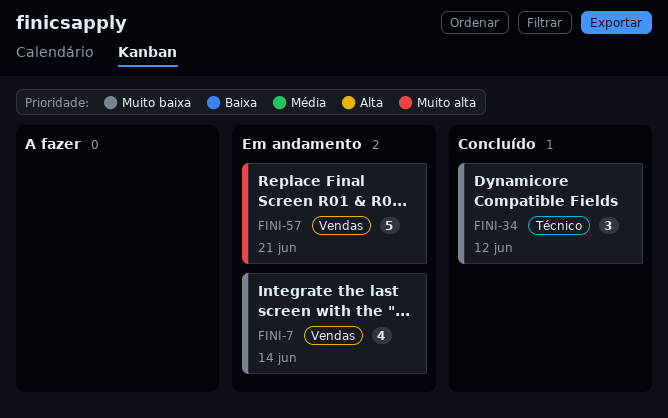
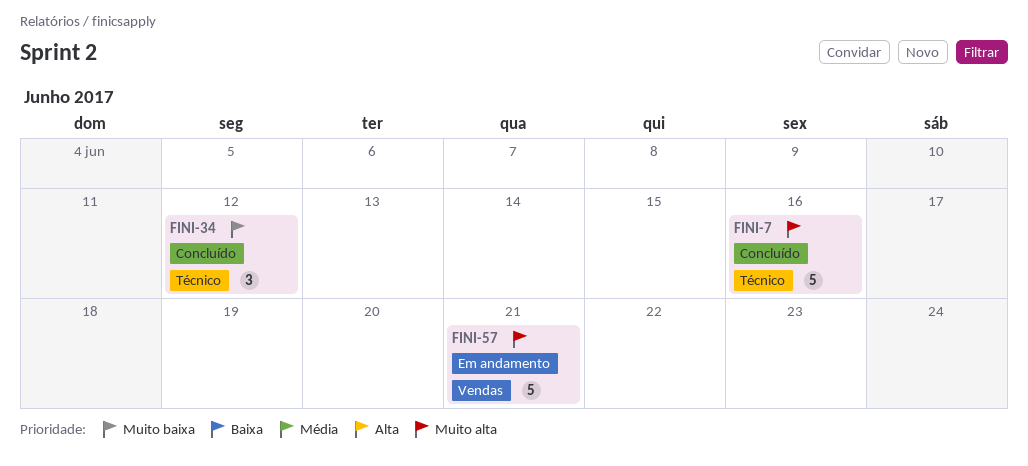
FINI-7, status: Em andamento -> Concluído
FINI-7, priority: Muito baixa -> Muito alta
FINI-7, label: Vendas -> Técnico
FINI-7, estimate: 4 -> 5
FINI-7, due: Jun 14 -> Jun 16

